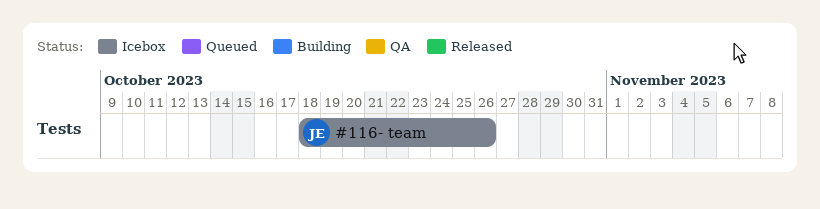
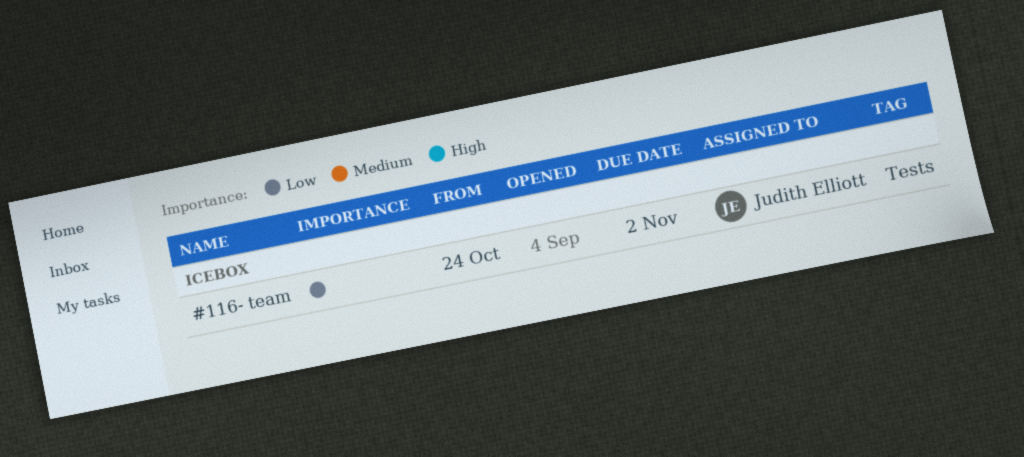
#116- team, start: Oct 18 -> Oct 24
#116- team, due: Oct 26 -> Nov 2

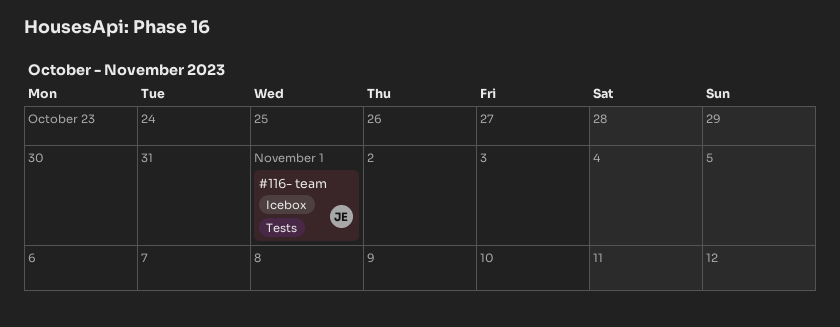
#116- team, due: Nov 2 -> Nov 1

